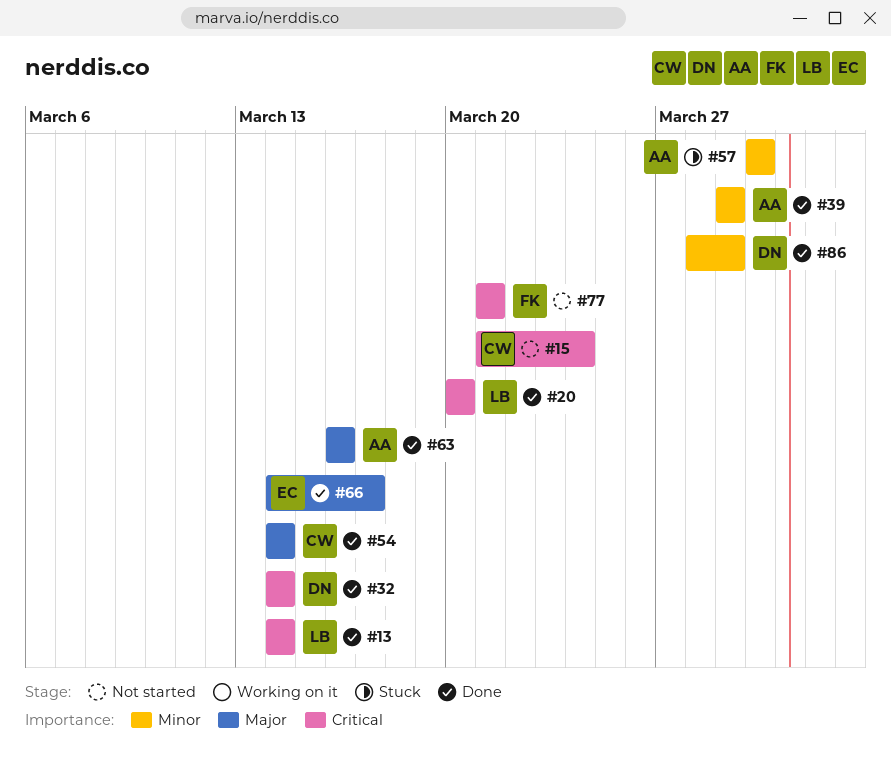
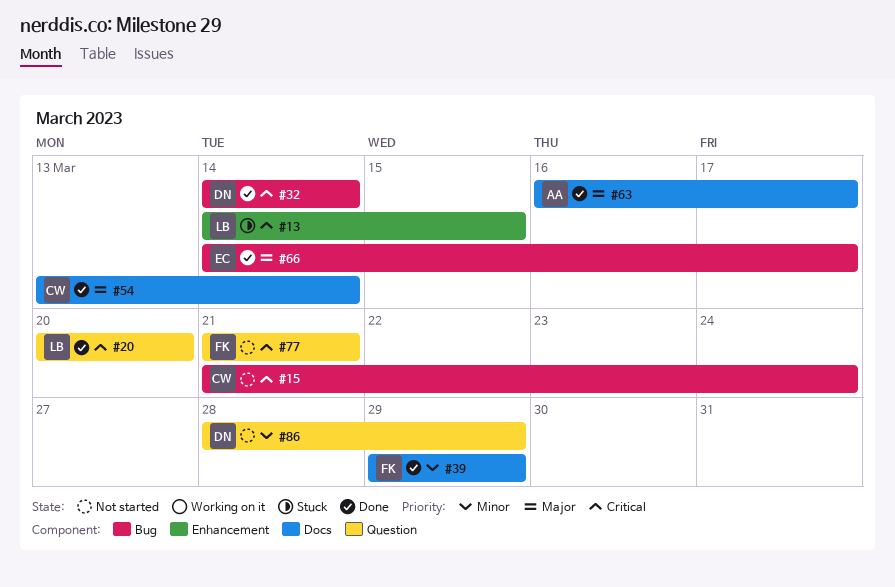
#13, status: Done -> Stuck
#13, due: Mar 14 -> Mar 15
#39, owner: AA -> FK
#54, start: Mar 14 -> Mar 13
#57: present -> none
#63, due: Mar 16 -> Mar 17
#86, status: Done -> Not started

